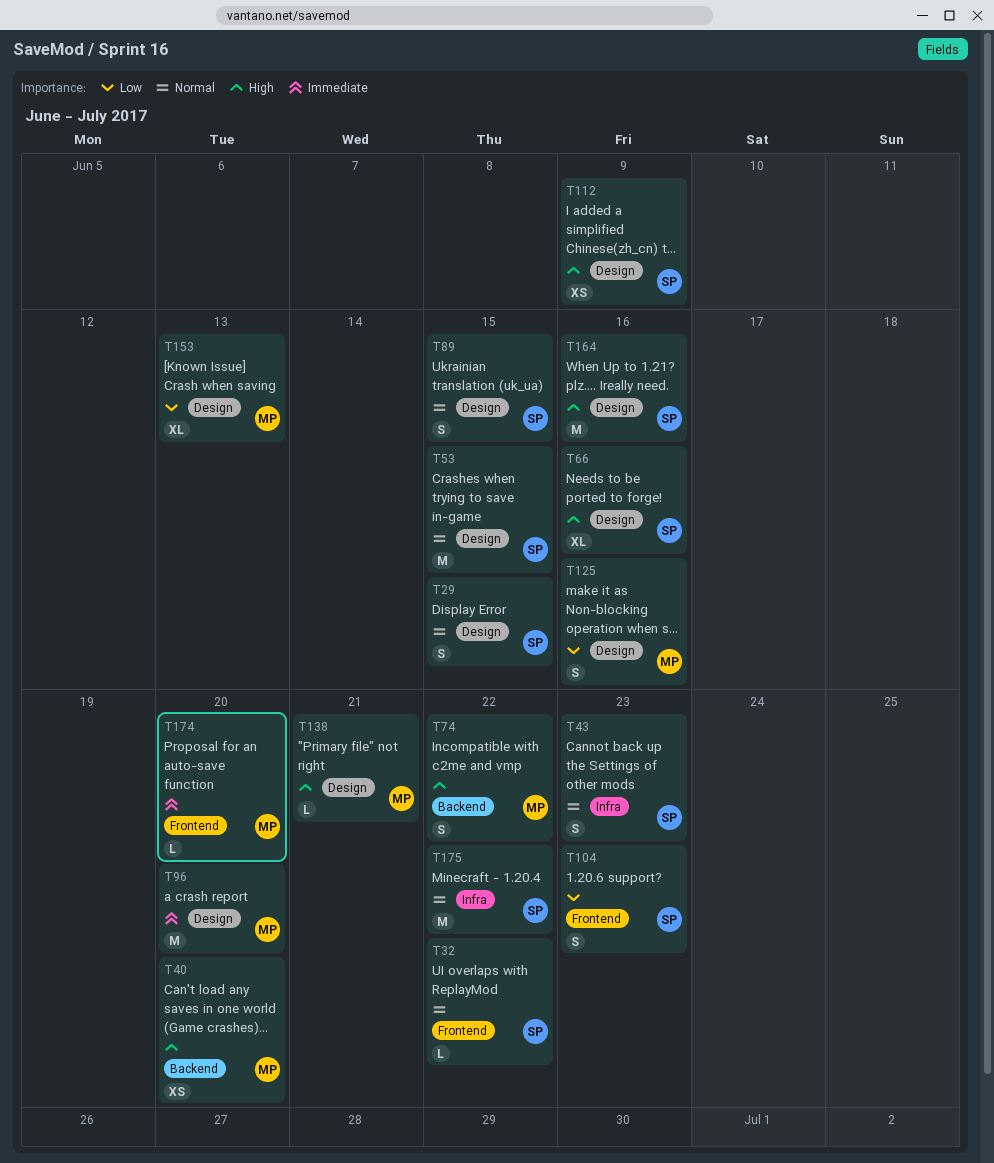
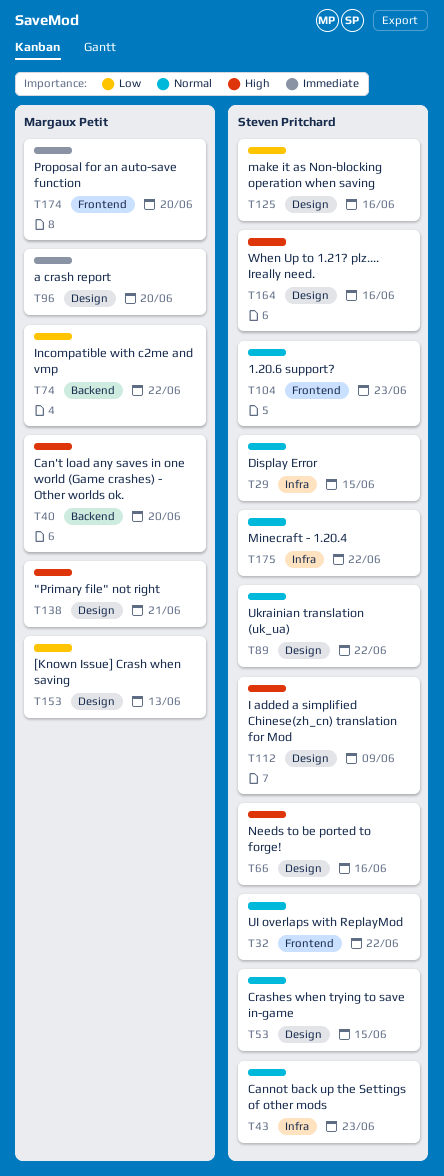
T29, label: Design -> Infra
T74, priority: High -> Low
T89, due: Jun 15 -> Jun 22
T104, priority: Low -> Normal
T125, owner: Margaux Petit -> Steven Pritchard

